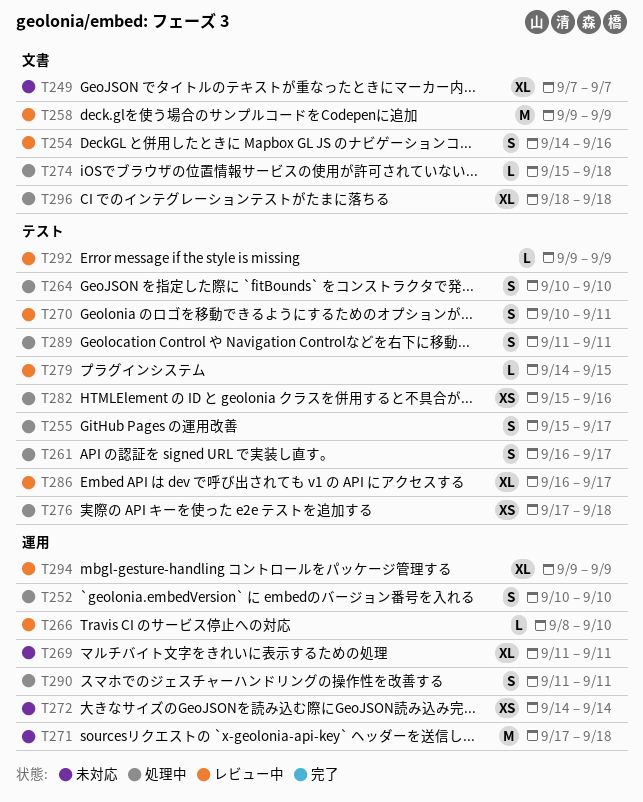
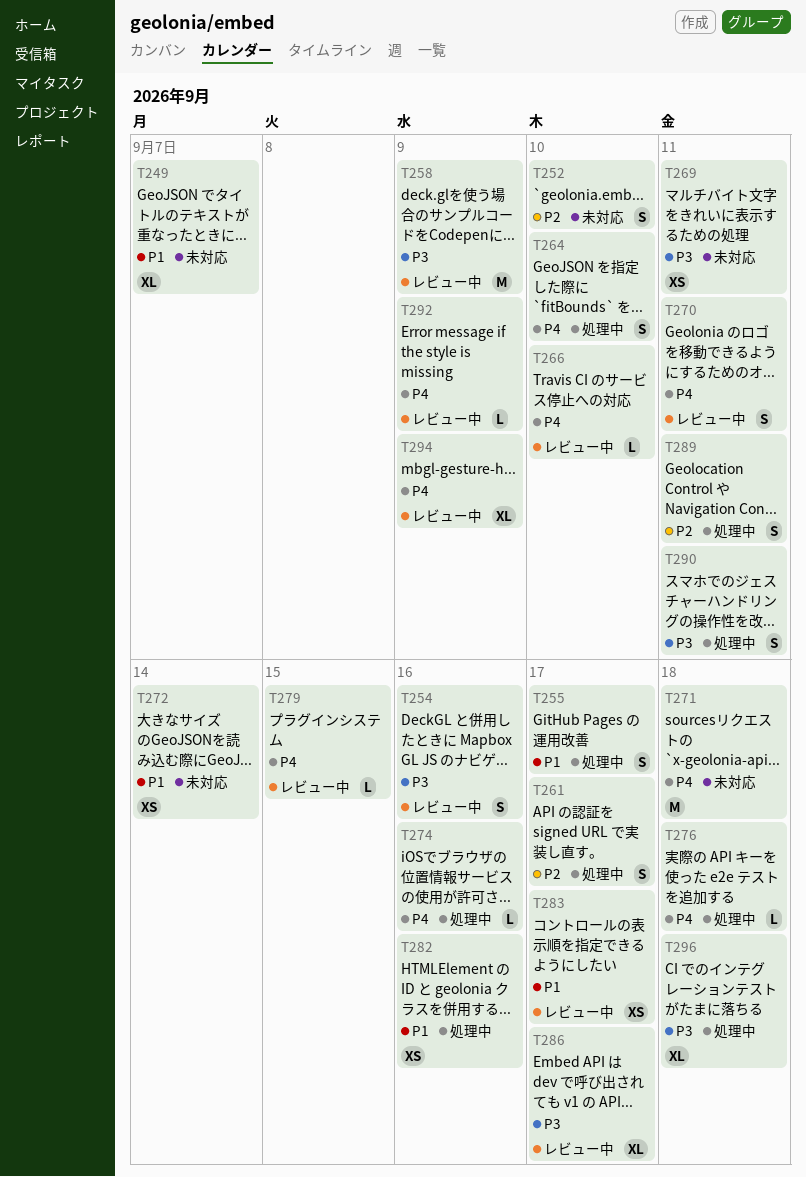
T252, status: 処理中 -> 未対応
T269, estimate: XL -> XS
T274, due: Sep 18 -> Sep 16
T276, estimate: XS -> L
T283: none -> present

